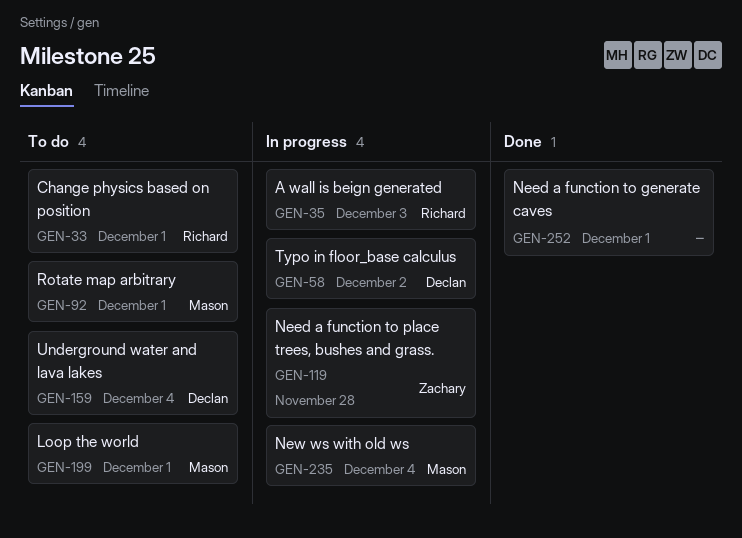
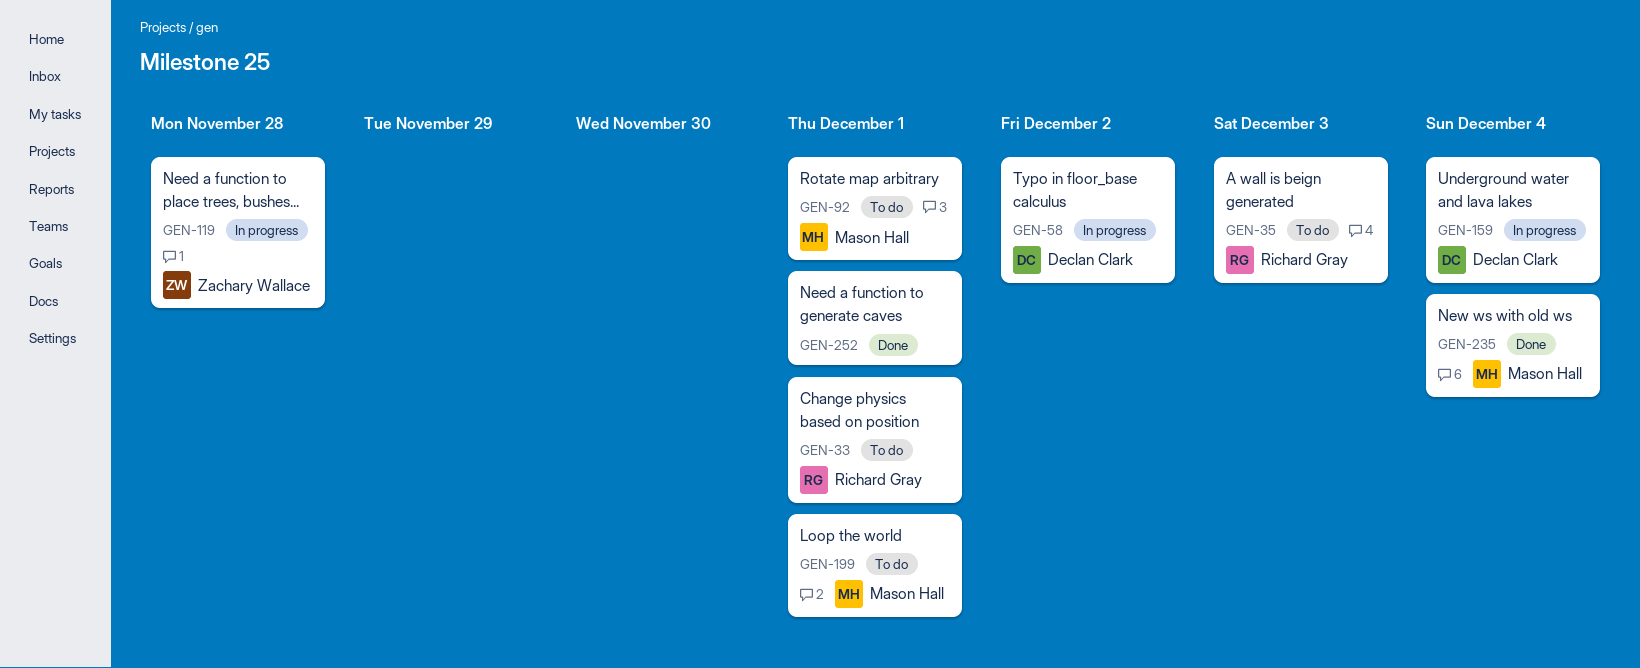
GEN-35, status: In progress -> To do
GEN-159, status: To do -> In progress
GEN-235, status: In progress -> Done

